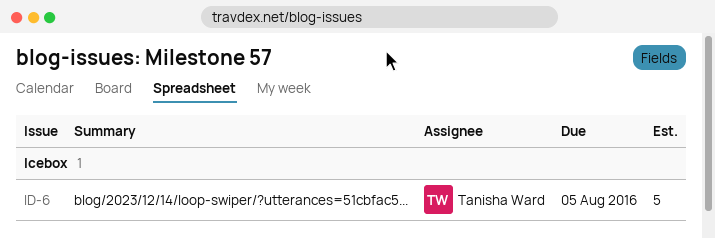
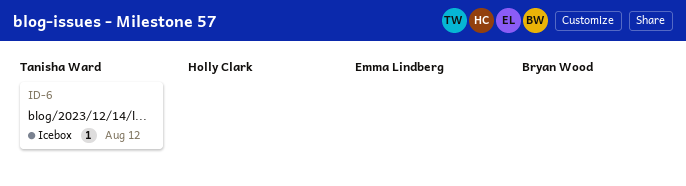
ID-6, estimate: 5 -> 1
ID-6, due: Aug 5 -> Aug 12

